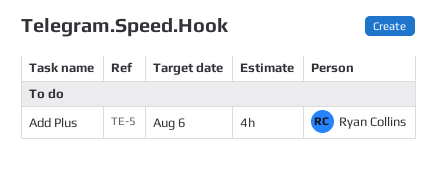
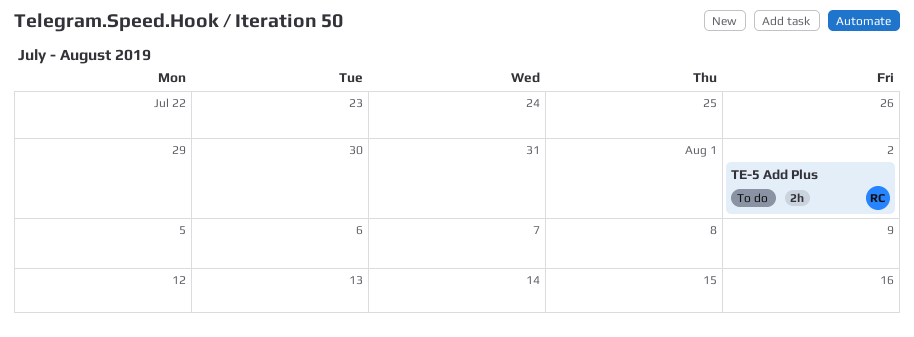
TE-5, estimate: 4h -> 2h
TE-5, due: Aug 6 -> Aug 2

